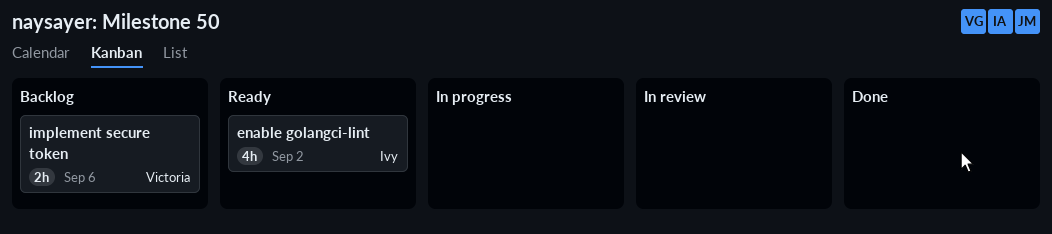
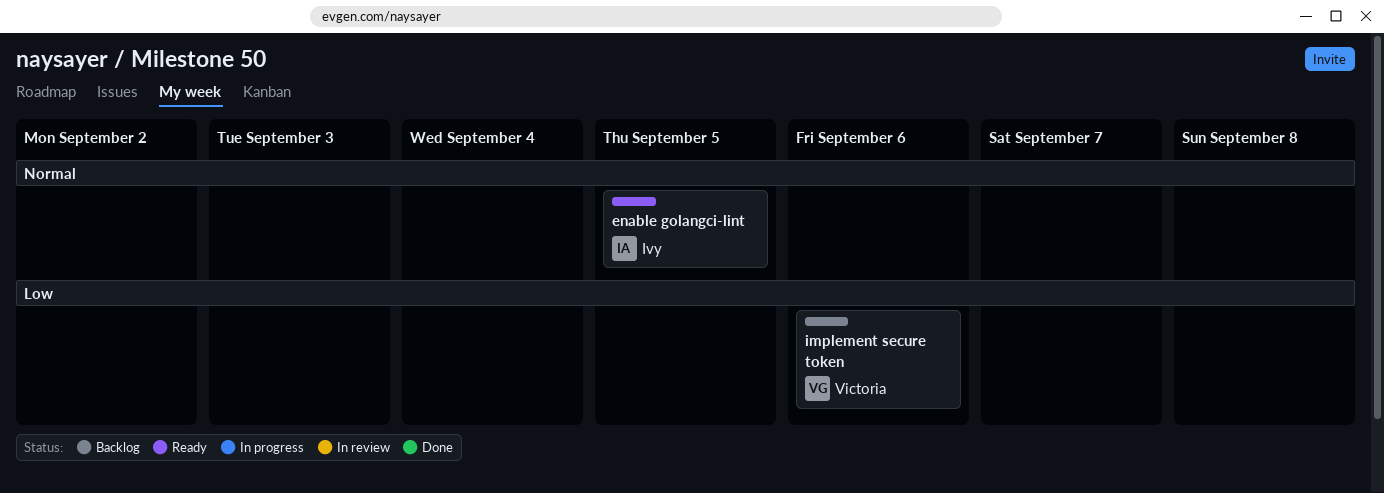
enable golangci-lint, due: Sep 2 -> Sep 5

